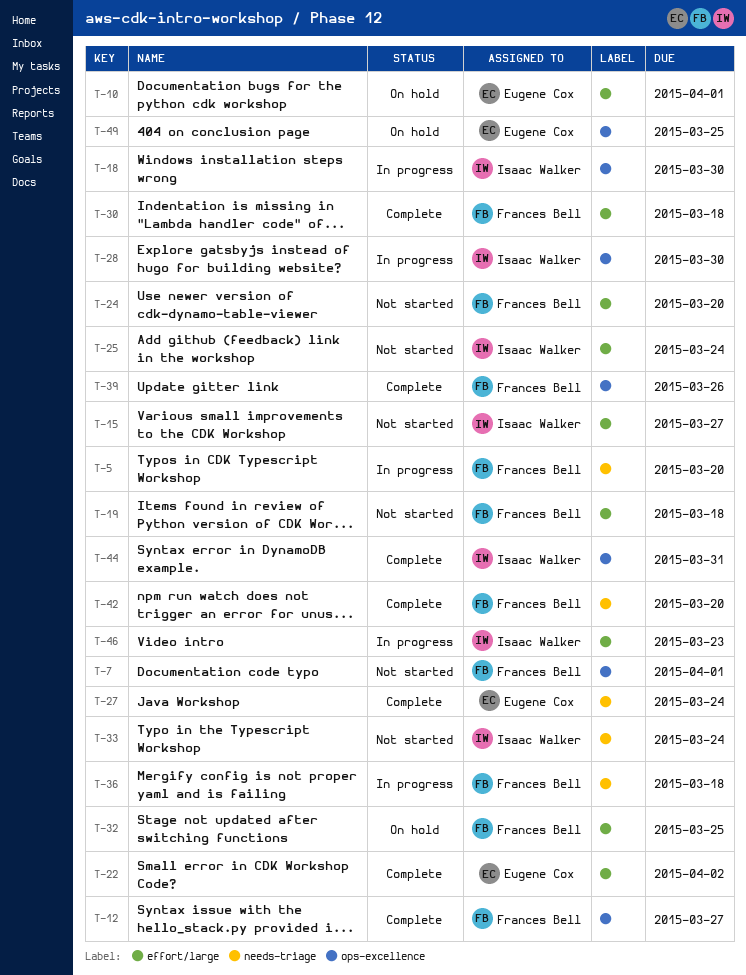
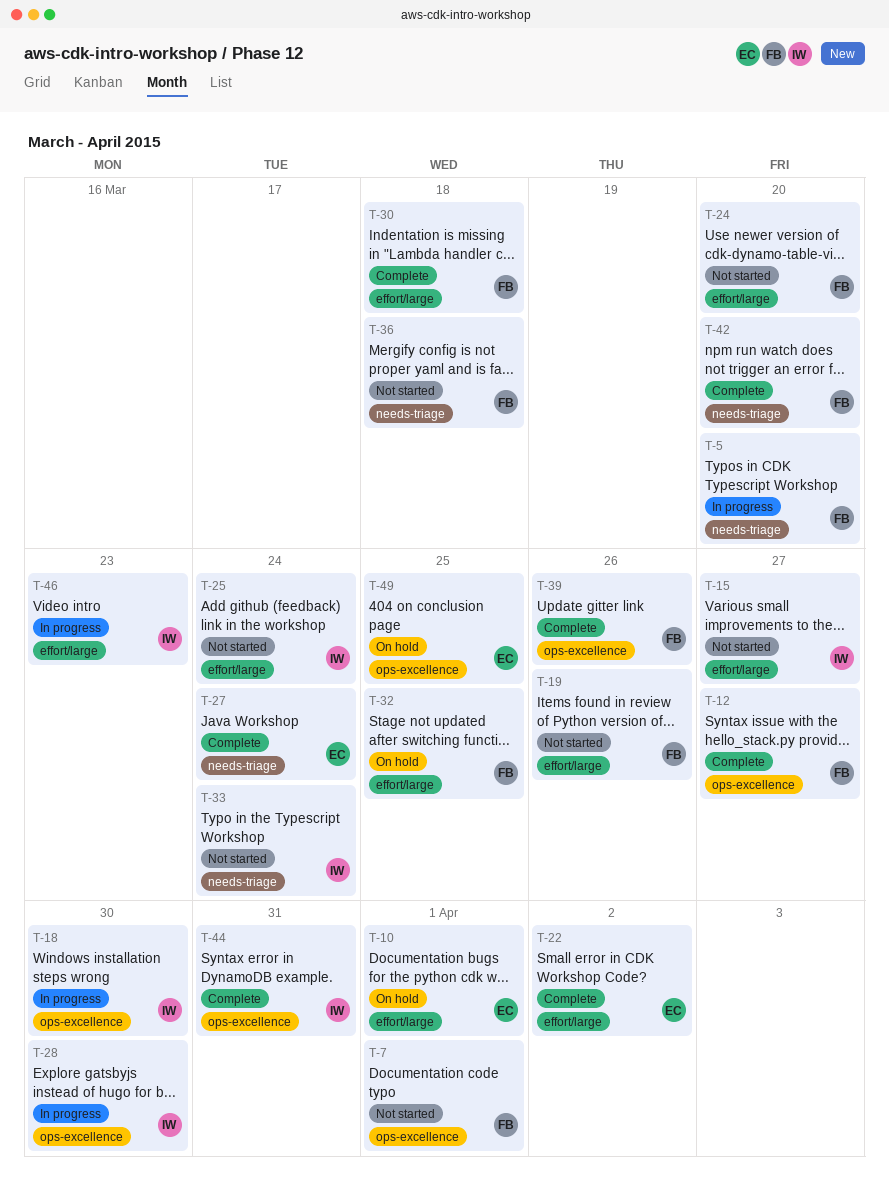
T-19, due: Mar 18 -> Mar 26
T-36, status: In progress -> Not started

